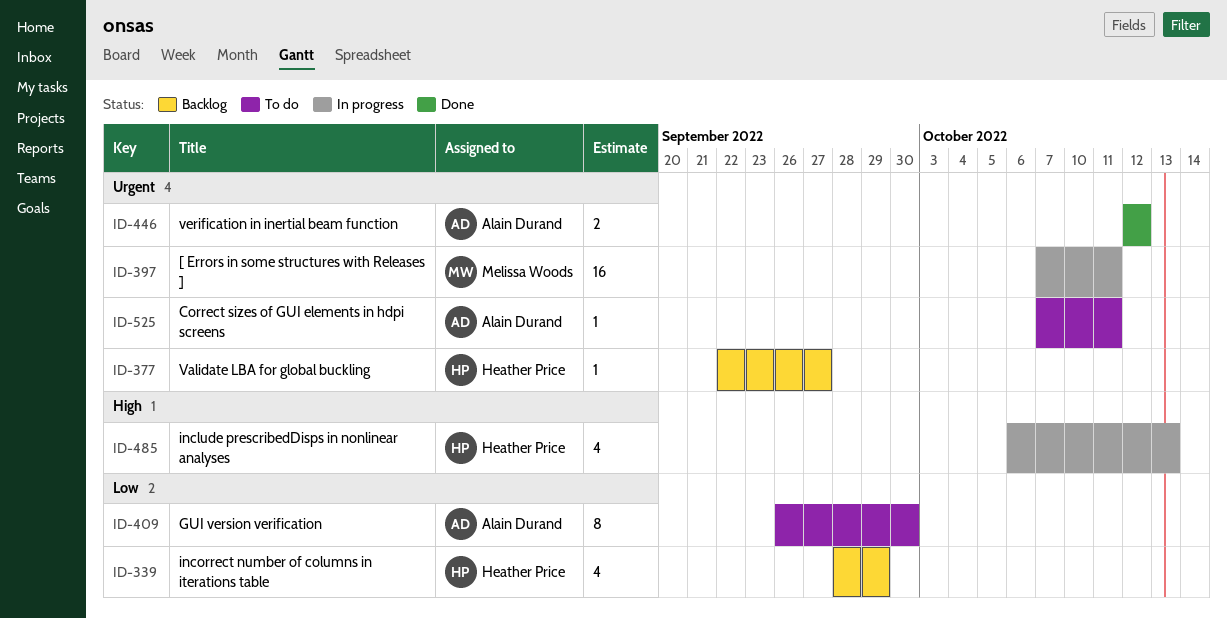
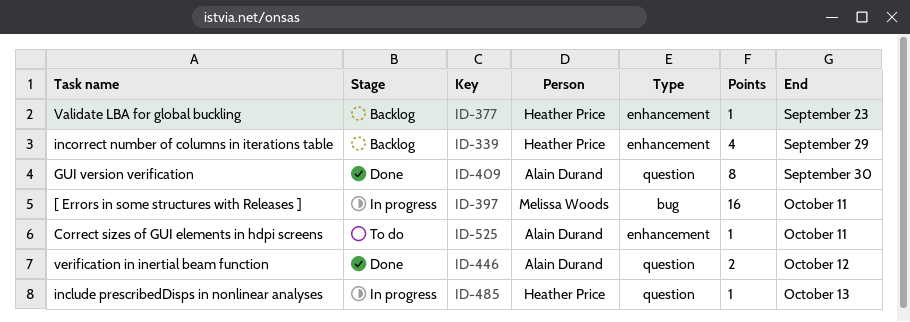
ID-377, due: Sep 27 -> Sep 23
ID-409, status: To do -> Done
ID-485, estimate: 4 -> 1

